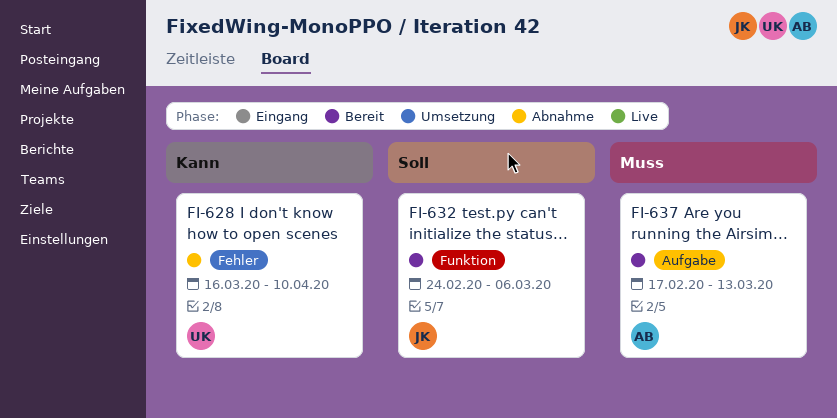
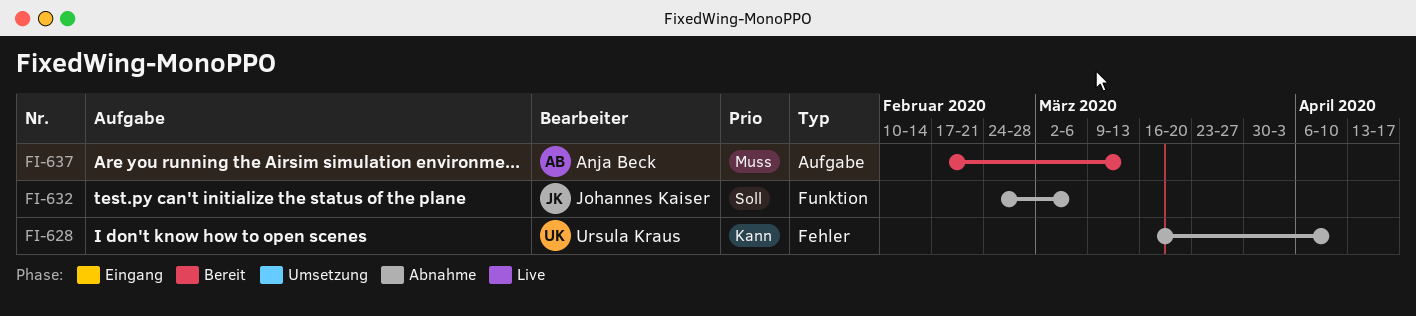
FI-632, status: Bereit -> Abnahme

